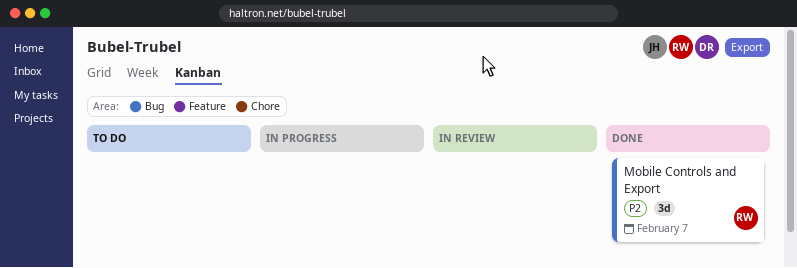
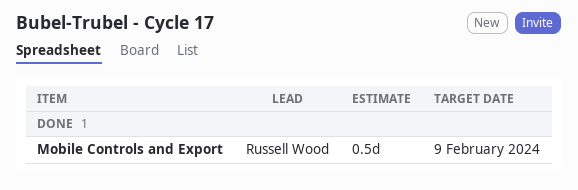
Mobile Controls and Export, estimate: 3d -> 0.5d
Mobile Controls and Export, due: Feb 7 -> Feb 9

